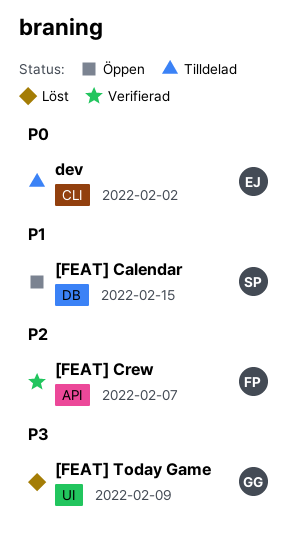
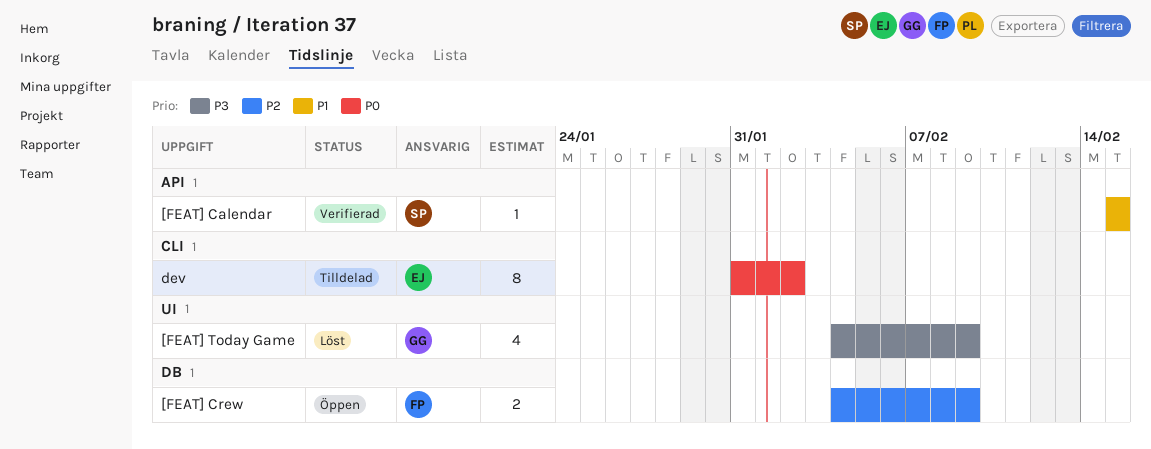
[FEAT] Calendar, status: Öppen -> Verifierad
[FEAT] Calendar, label: DB -> API
[FEAT] Crew, status: Verifierad -> Öppen
[FEAT] Crew, label: API -> DB
[FEAT] Crew, due: Feb 7 -> Feb 9

